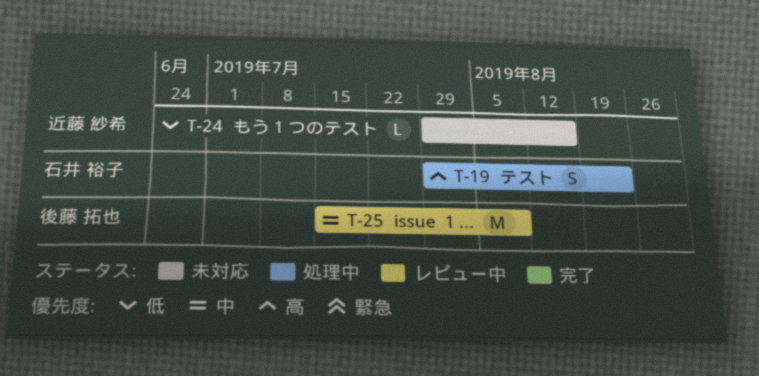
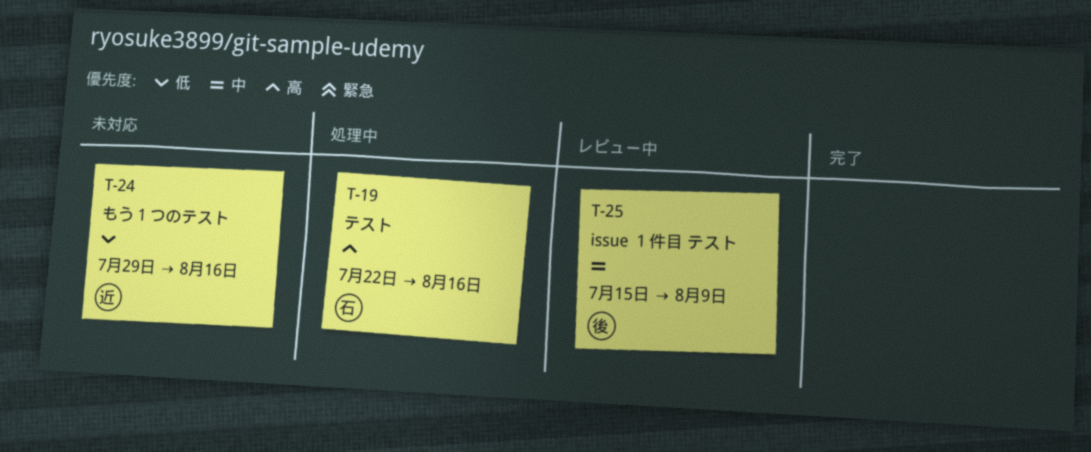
T-19, start: Jul 29 -> Jul 22
T-19, due: Aug 23 -> Aug 16

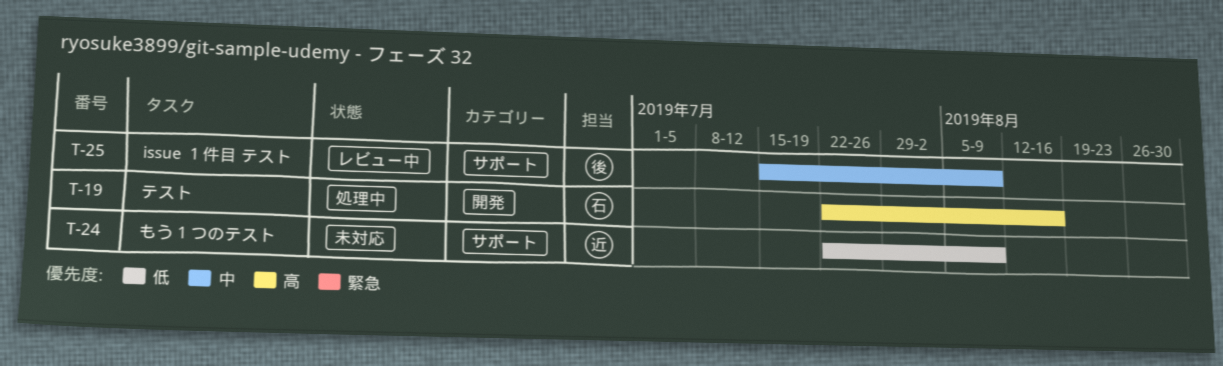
T-24, start: Jul 29 -> Jul 22
T-24, due: Aug 16 -> Aug 9

